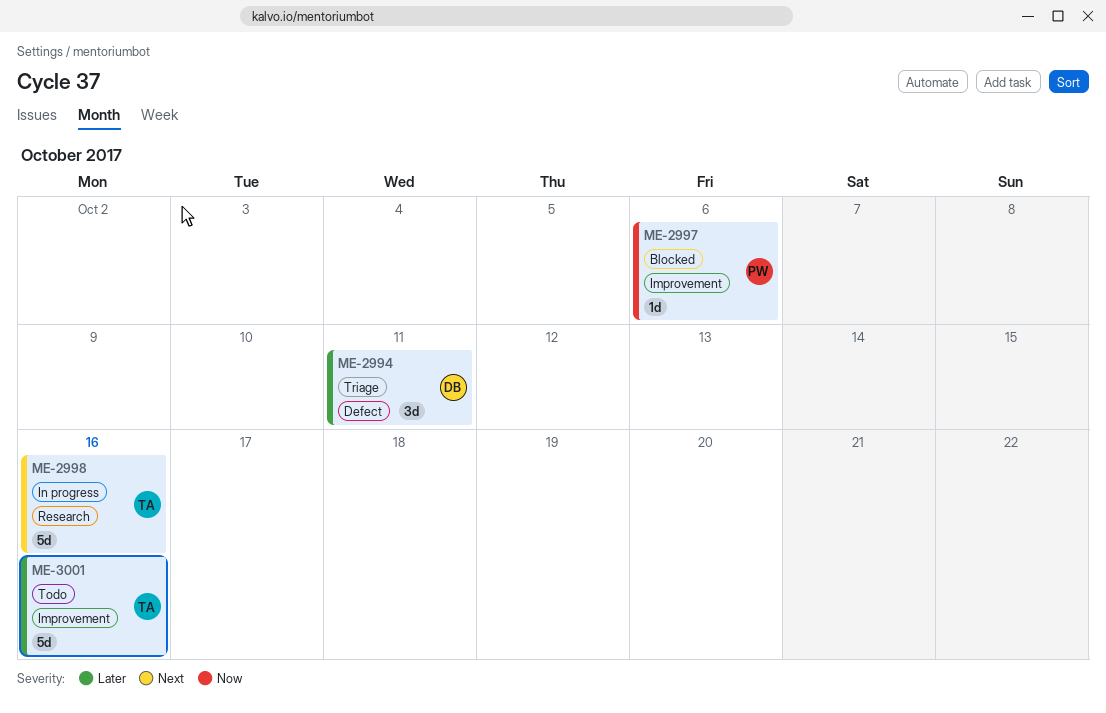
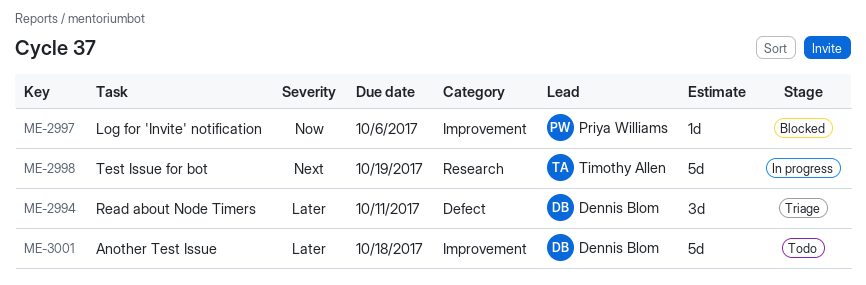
ME-2998, due: Oct 16 -> Oct 19
ME-3001, owner: Timothy Allen -> Dennis Blom
ME-3001, due: Oct 16 -> Oct 18

